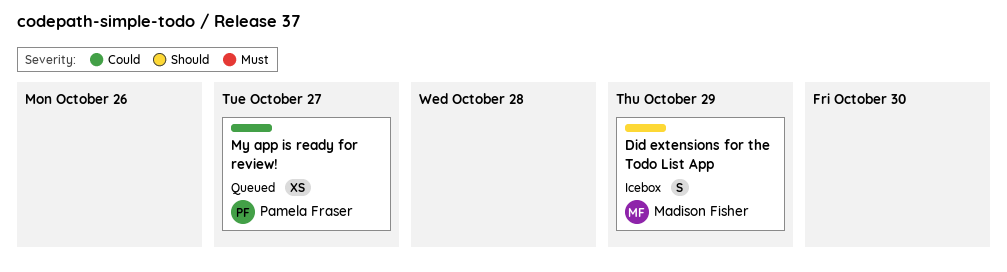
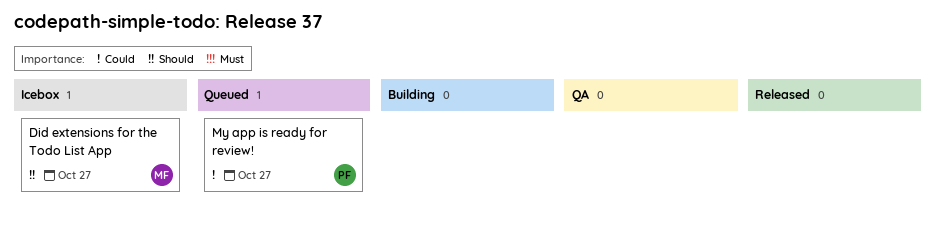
Did extensions for the Todo List App, due: Oct 29 -> Oct 27

